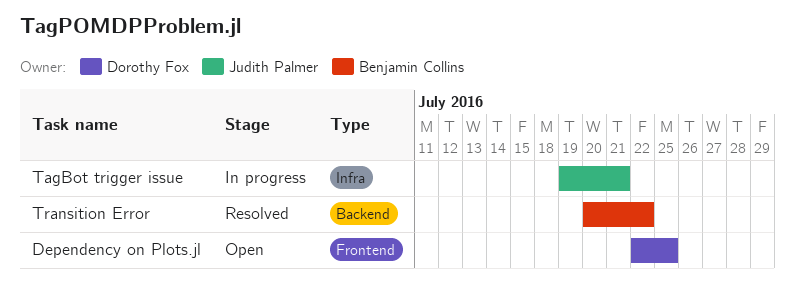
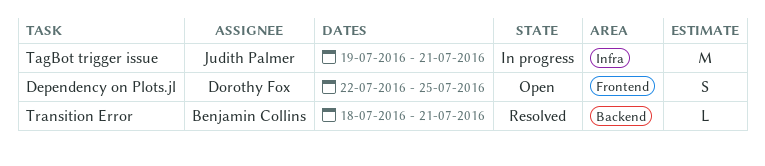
Transition Error, start: Jul 20 -> Jul 18
Transition Error, due: Jul 22 -> Jul 21

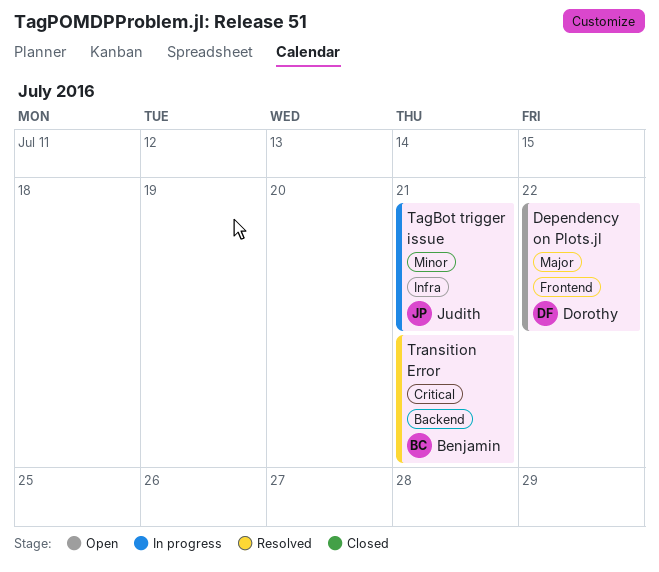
Dependency on Plots.jl, due: Jul 25 -> Jul 22

